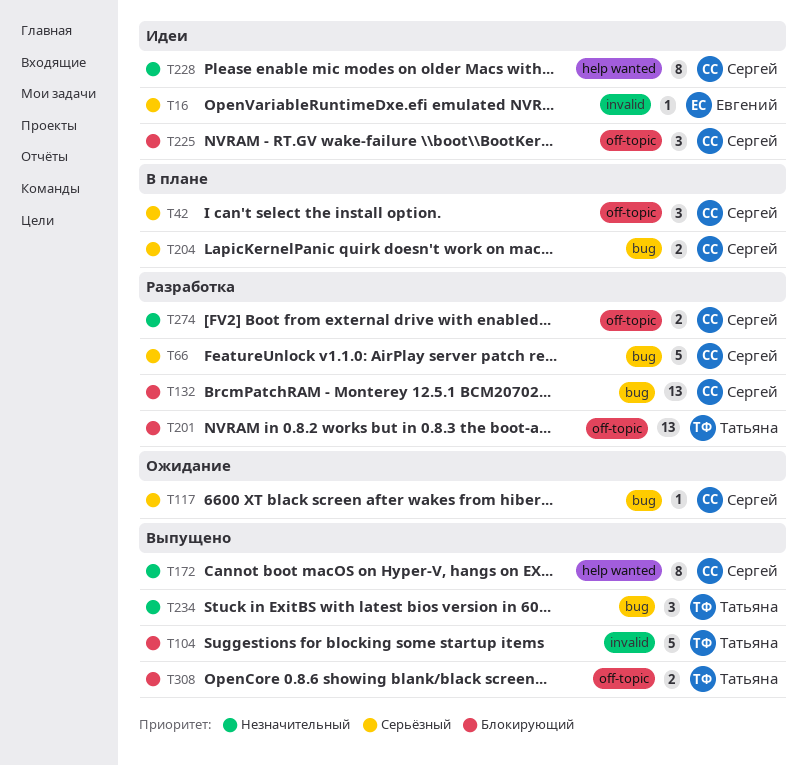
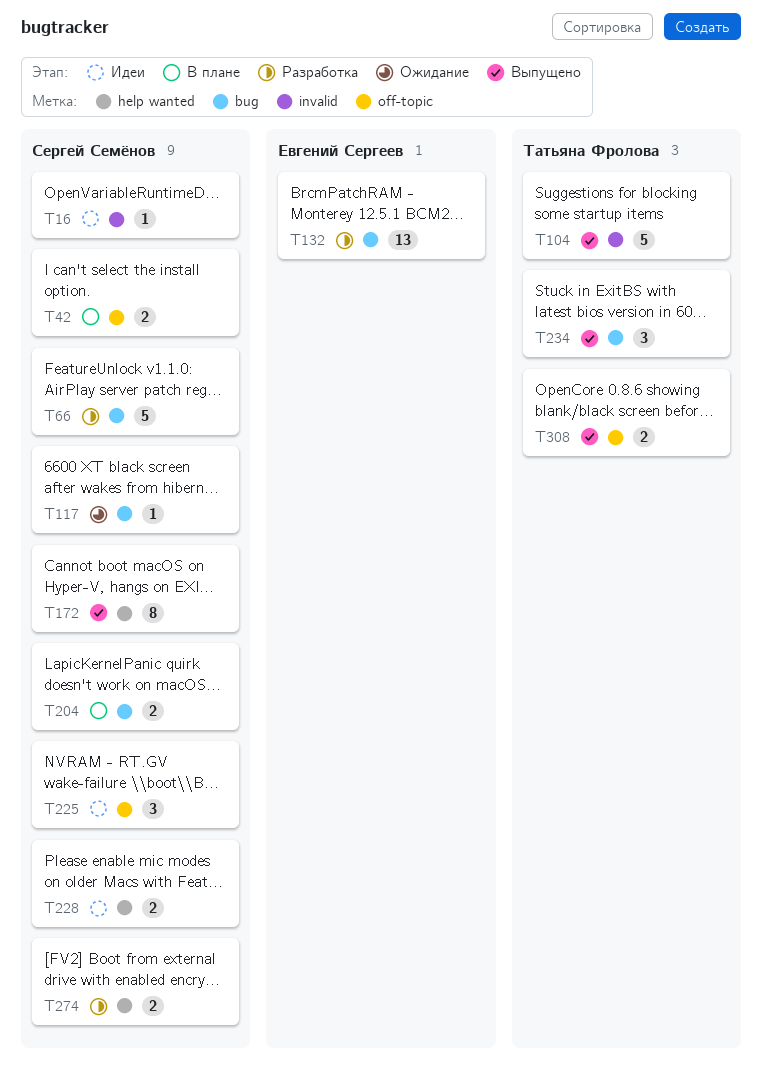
T16, owner: Евгений Сергеев -> Сергей Семёнов
T42, estimate: 3 -> 2
T132, owner: Сергей Семёнов -> Евгений Сергеев
T201: present -> none
T228, estimate: 8 -> 2
T274, label: off-topic -> help wanted

